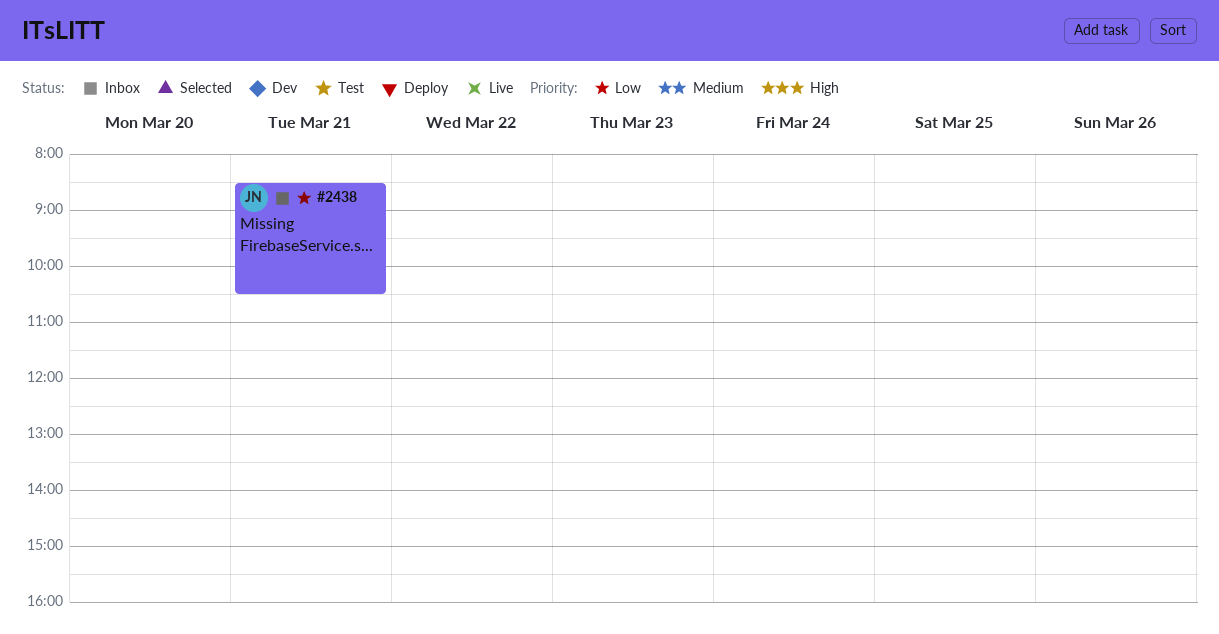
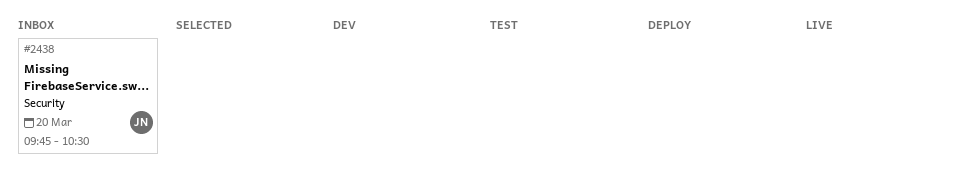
#2438, day: Mar 21 -> Mar 20
#2438, begins: 08:30 -> 09:45

